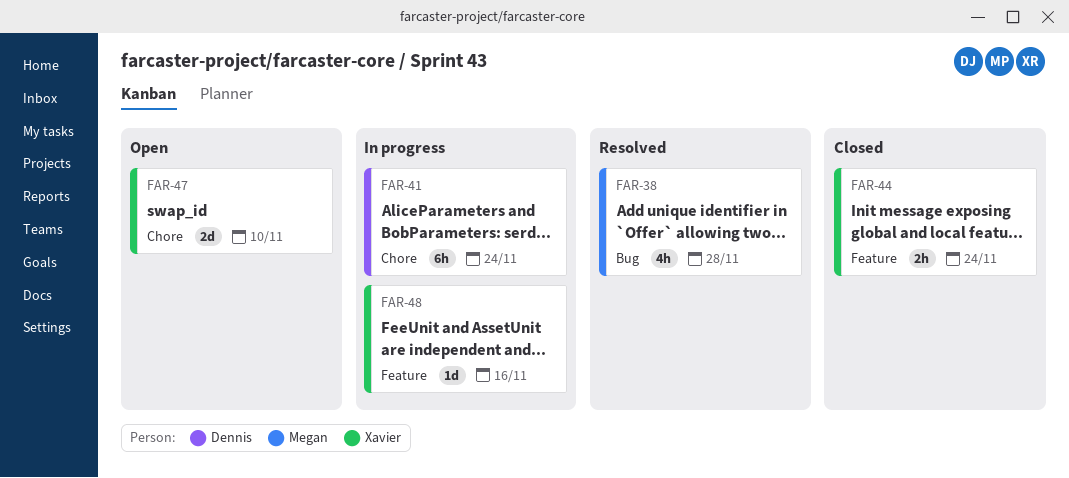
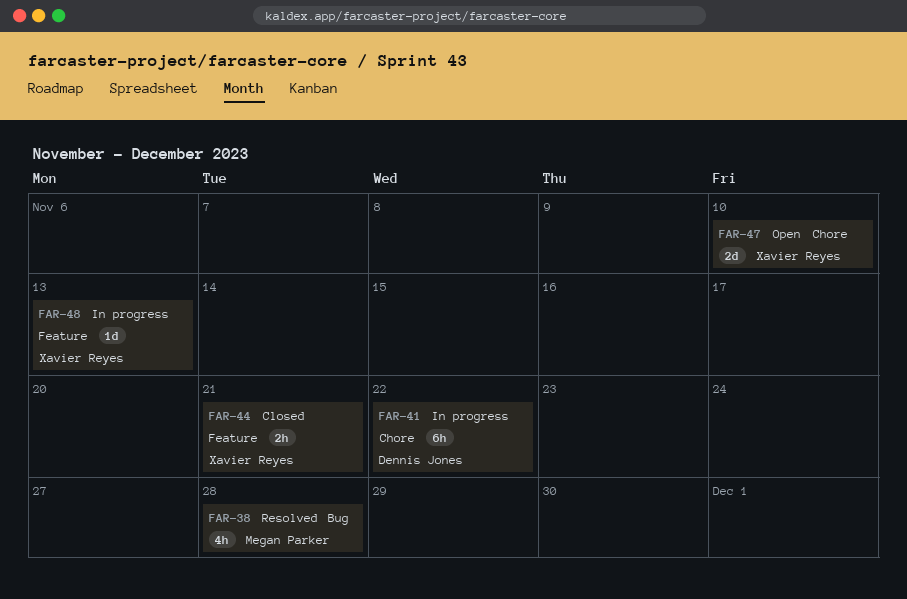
FAR-41, due: Nov 24 -> Nov 22
FAR-44, due: Nov 24 -> Nov 21
FAR-48, due: Nov 16 -> Nov 13

